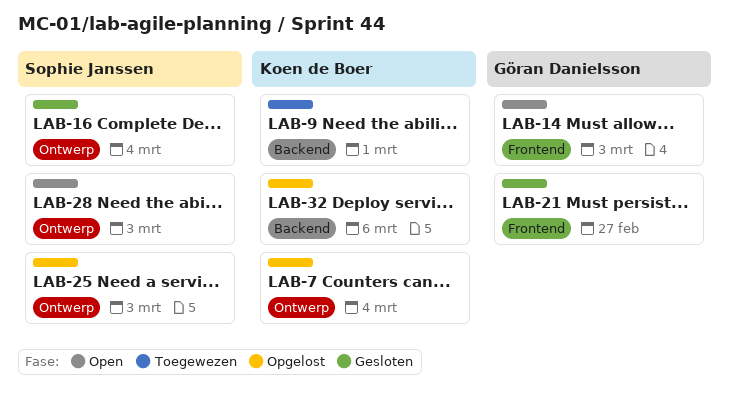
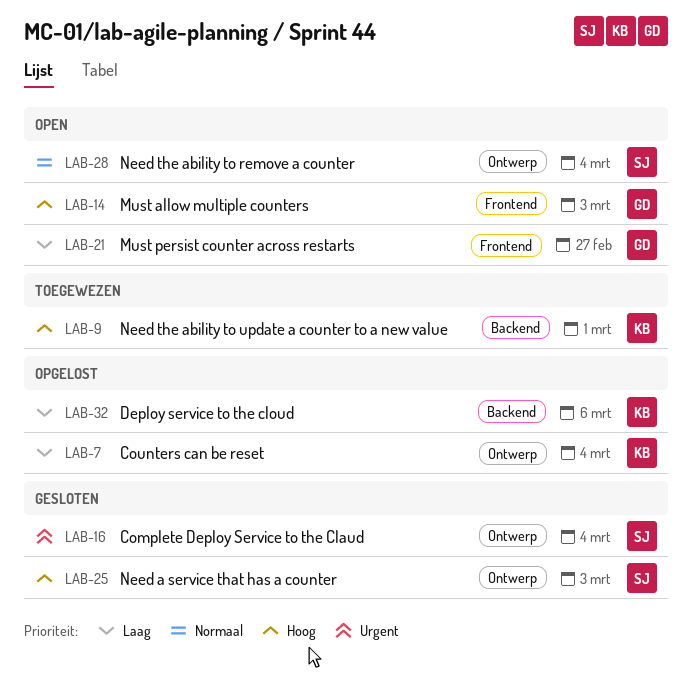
LAB-21, status: Gesloten -> Open
LAB-25, status: Opgelost -> Gesloten
LAB-28, due: Mar 3 -> Mar 4

